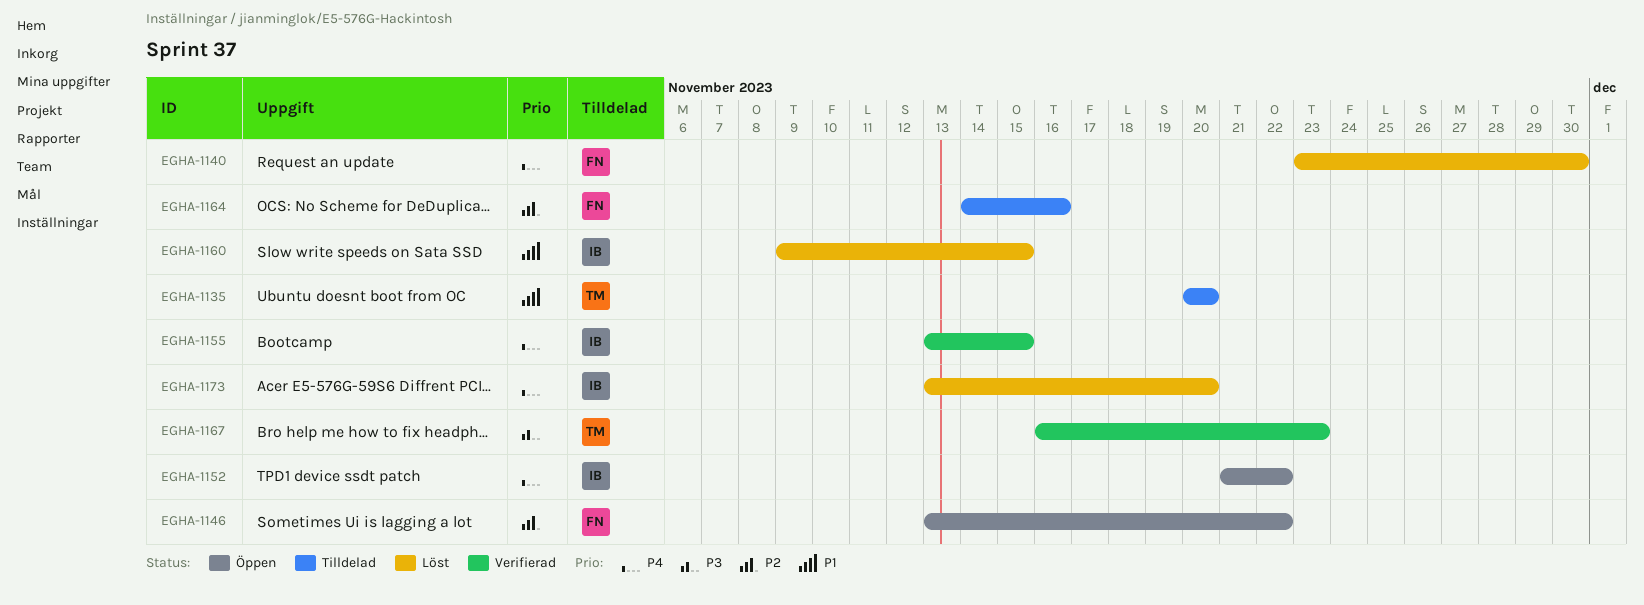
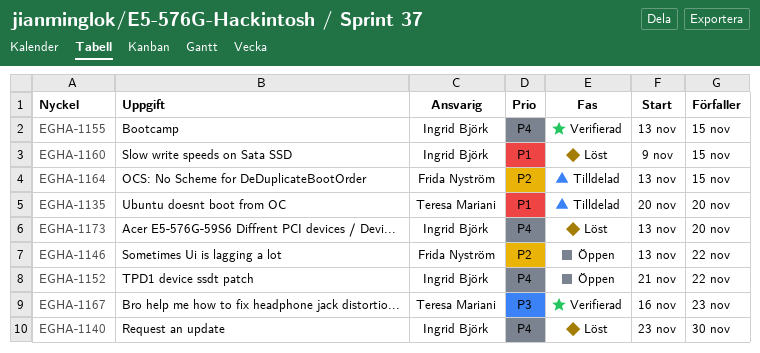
EGHA-1140, owner: Frida Nyström -> Ingrid Björk
EGHA-1164, start: Nov 14 -> Nov 13
EGHA-1164, due: Nov 16 -> Nov 15

